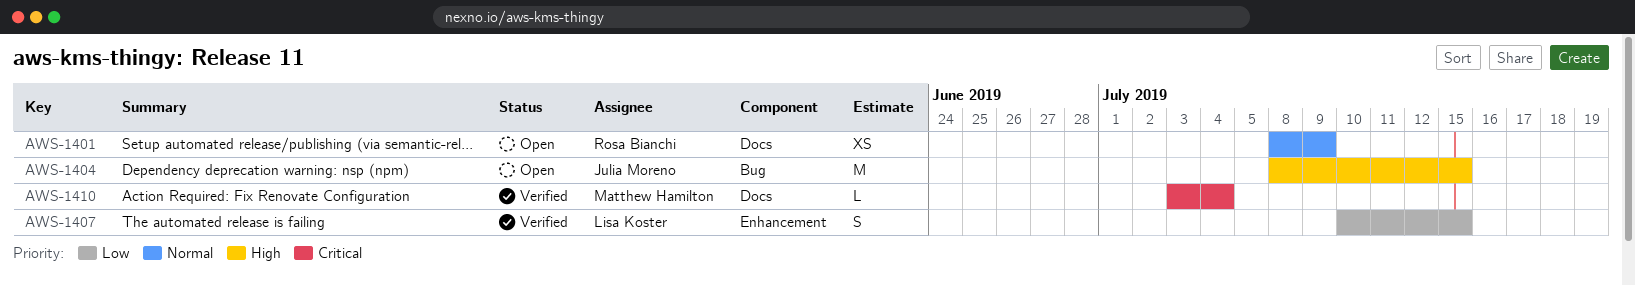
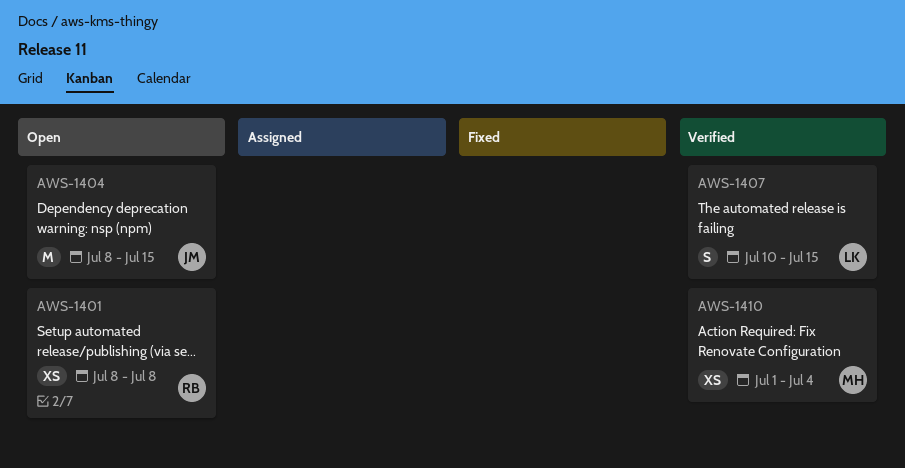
AWS-1401, due: Jul 9 -> Jul 8
AWS-1410, estimate: L -> XS
AWS-1410, start: Jul 3 -> Jul 1

